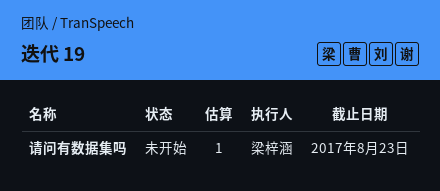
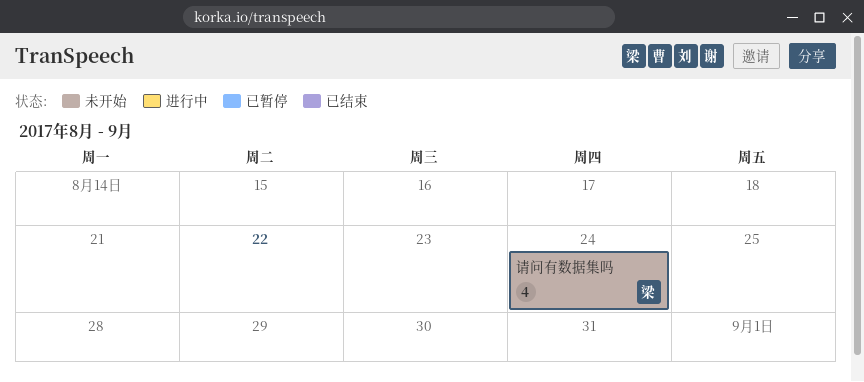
请问有数据集吗, estimate: 1 -> 4
请问有数据集吗, due: Aug 23 -> Aug 24

